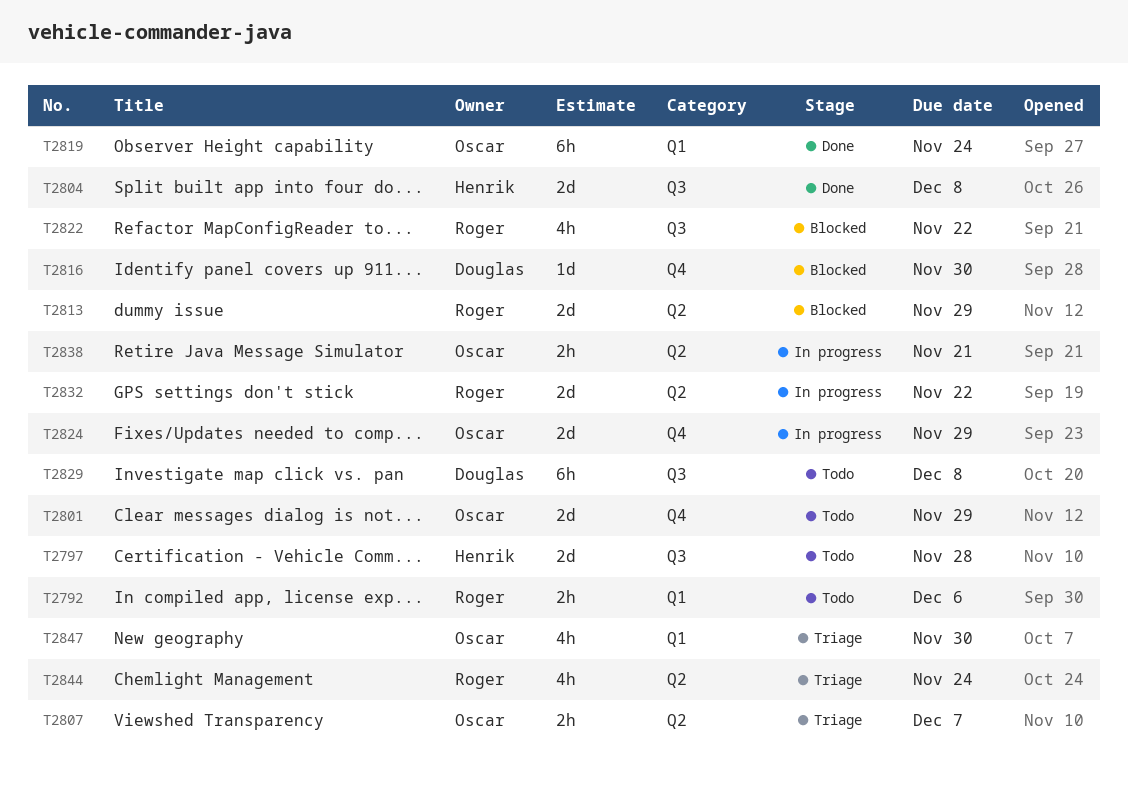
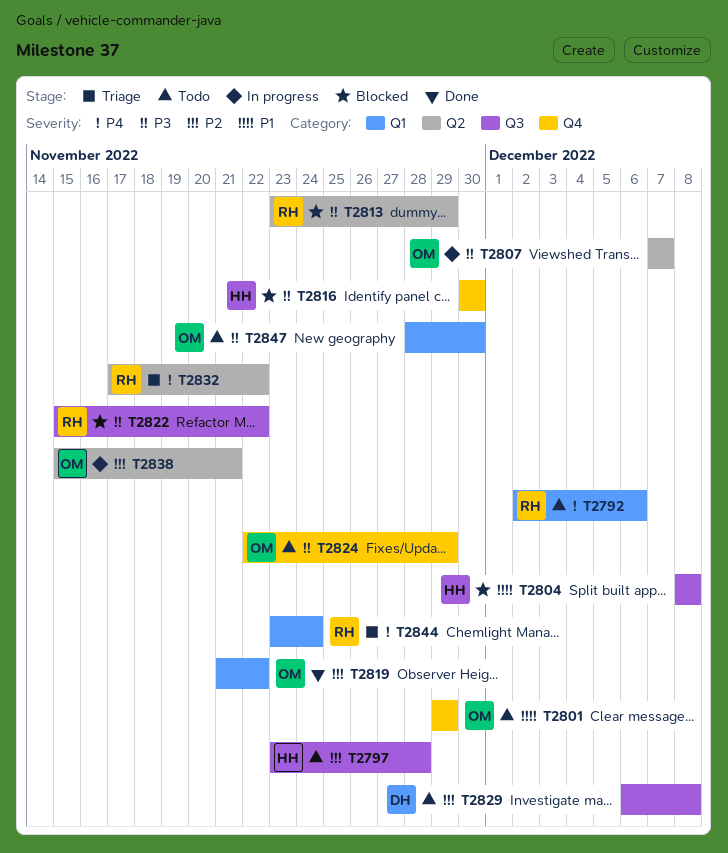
T2804, status: Done -> Blocked
T2807, status: Triage -> In progress
T2816, owner: Douglas -> Henrik
T2819, due: Nov 24 -> Nov 22
T2824, status: In progress -> Todo
T2832, status: In progress -> Triage
T2844, label: Q2 -> Q1
T2847, status: Triage -> Todo

